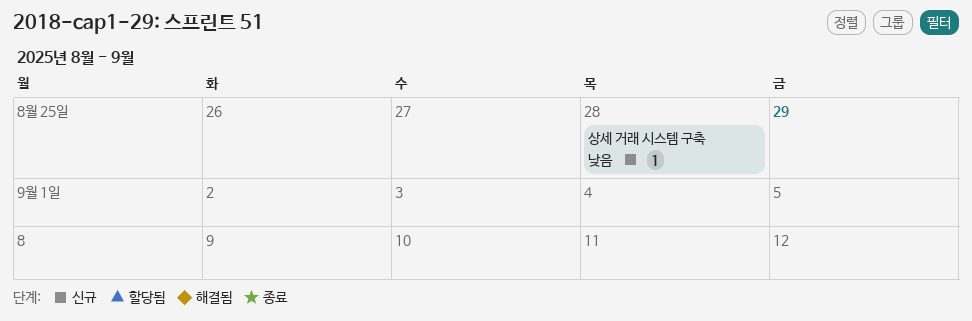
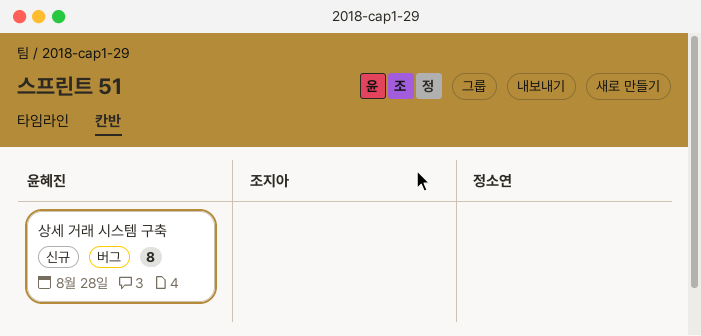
상세 거래 시스템 구축, estimate: 1 -> 8

